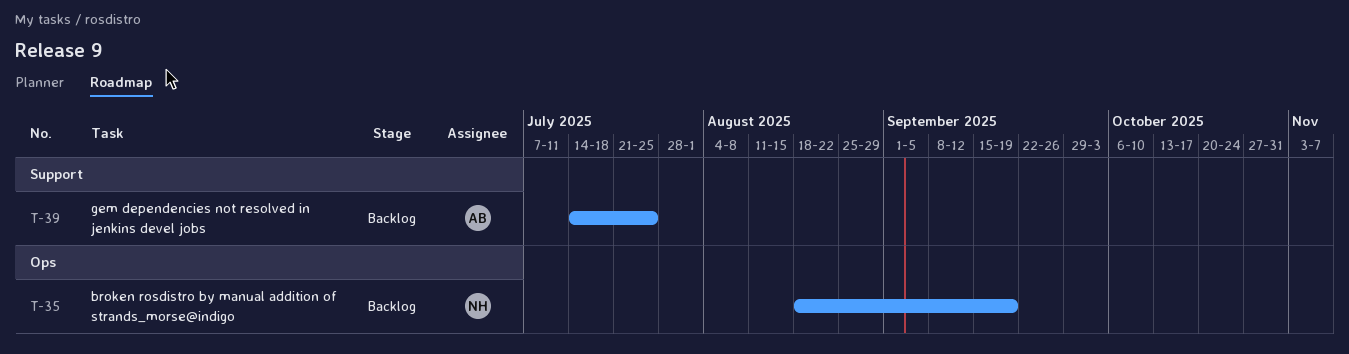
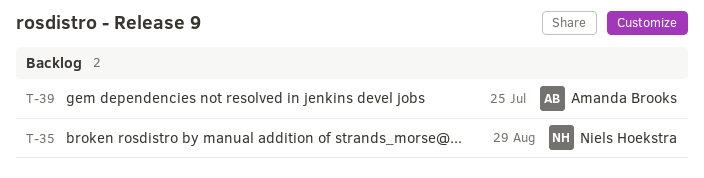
T-35, due: Sep 19 -> Aug 29

